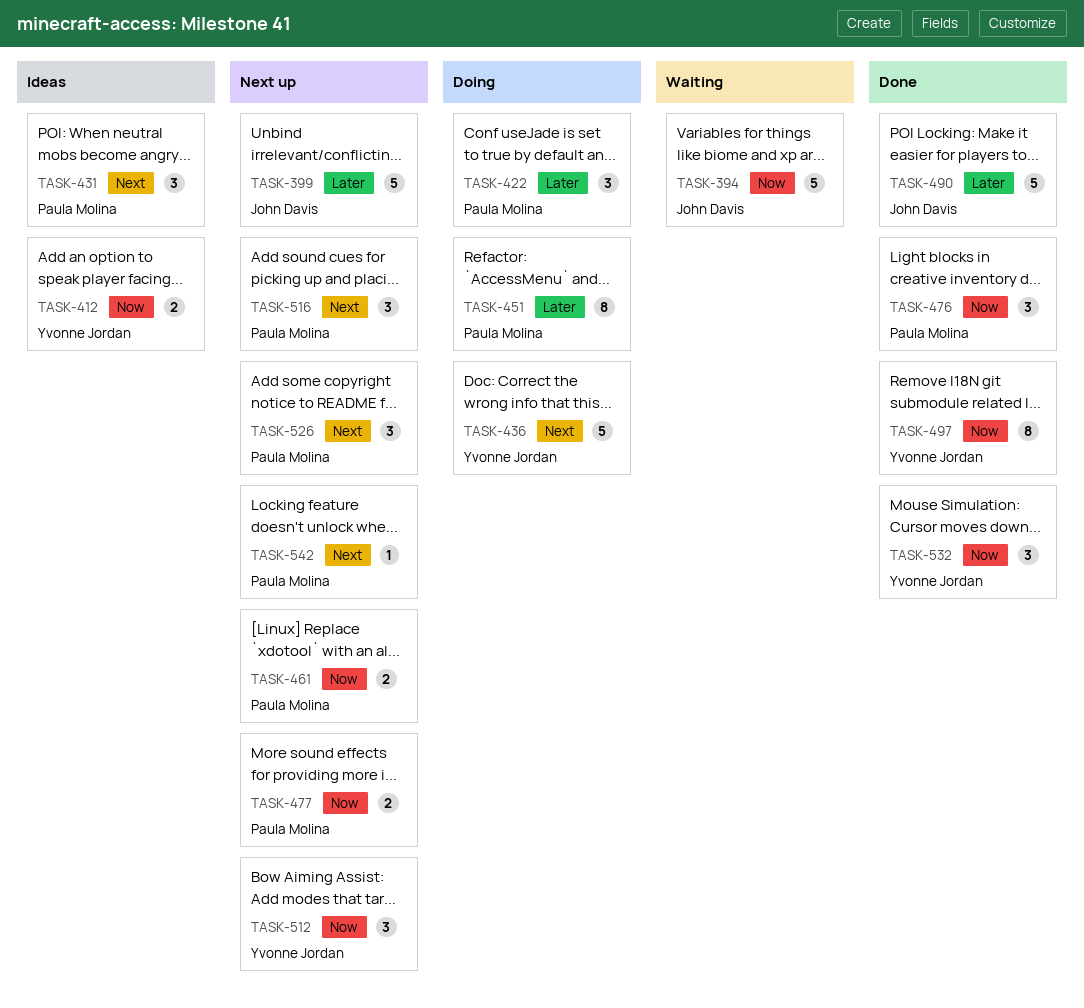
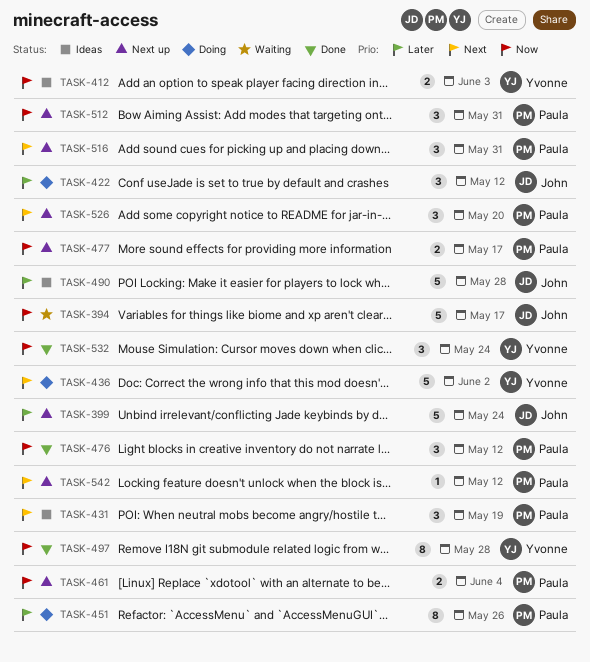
TASK-422, owner: Paula Molina -> John Davis
TASK-490, status: Done -> Ideas
TASK-512, owner: Yvonne Jordan -> Paula Molina

